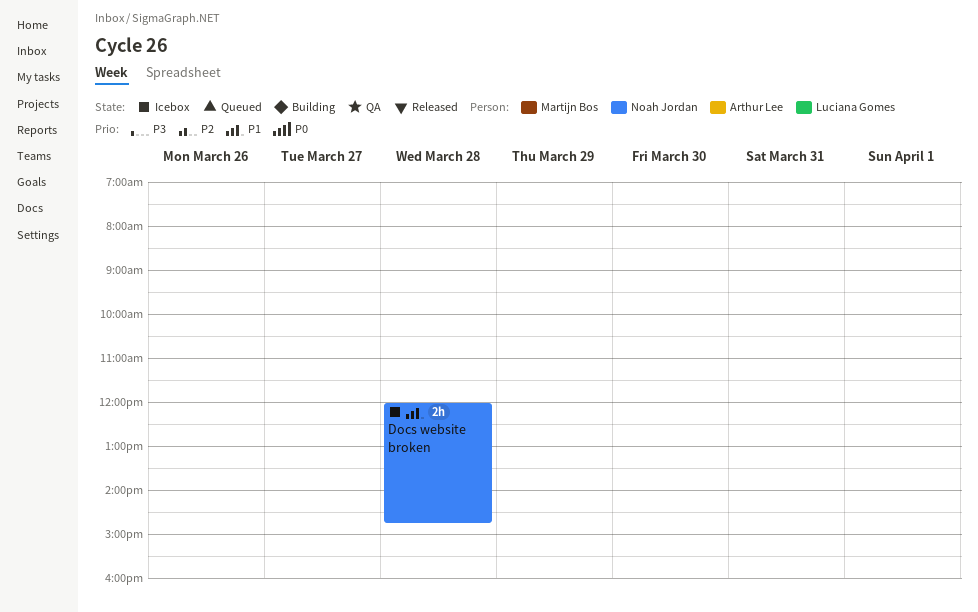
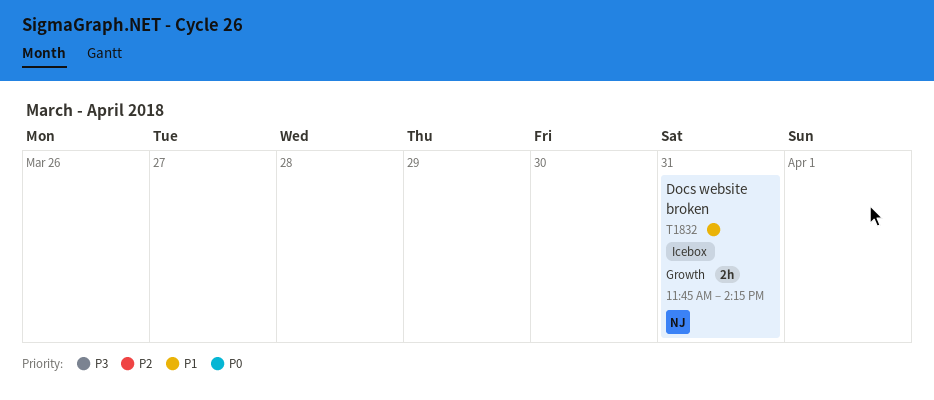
Docs website broken, day: Mar 28 -> Mar 31
Docs website broken, begins: 12:00 -> 11:45
Docs website broken, ends: 14:45 -> 14:15

